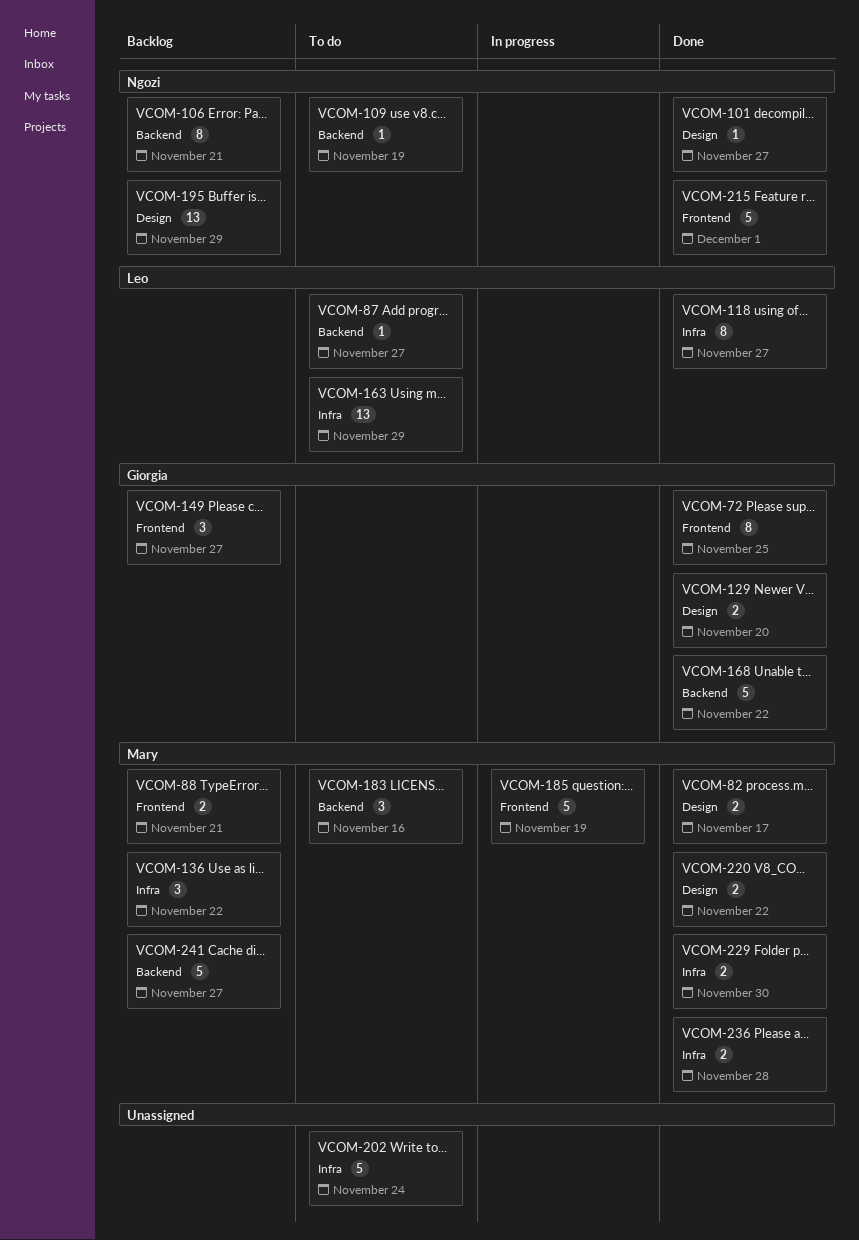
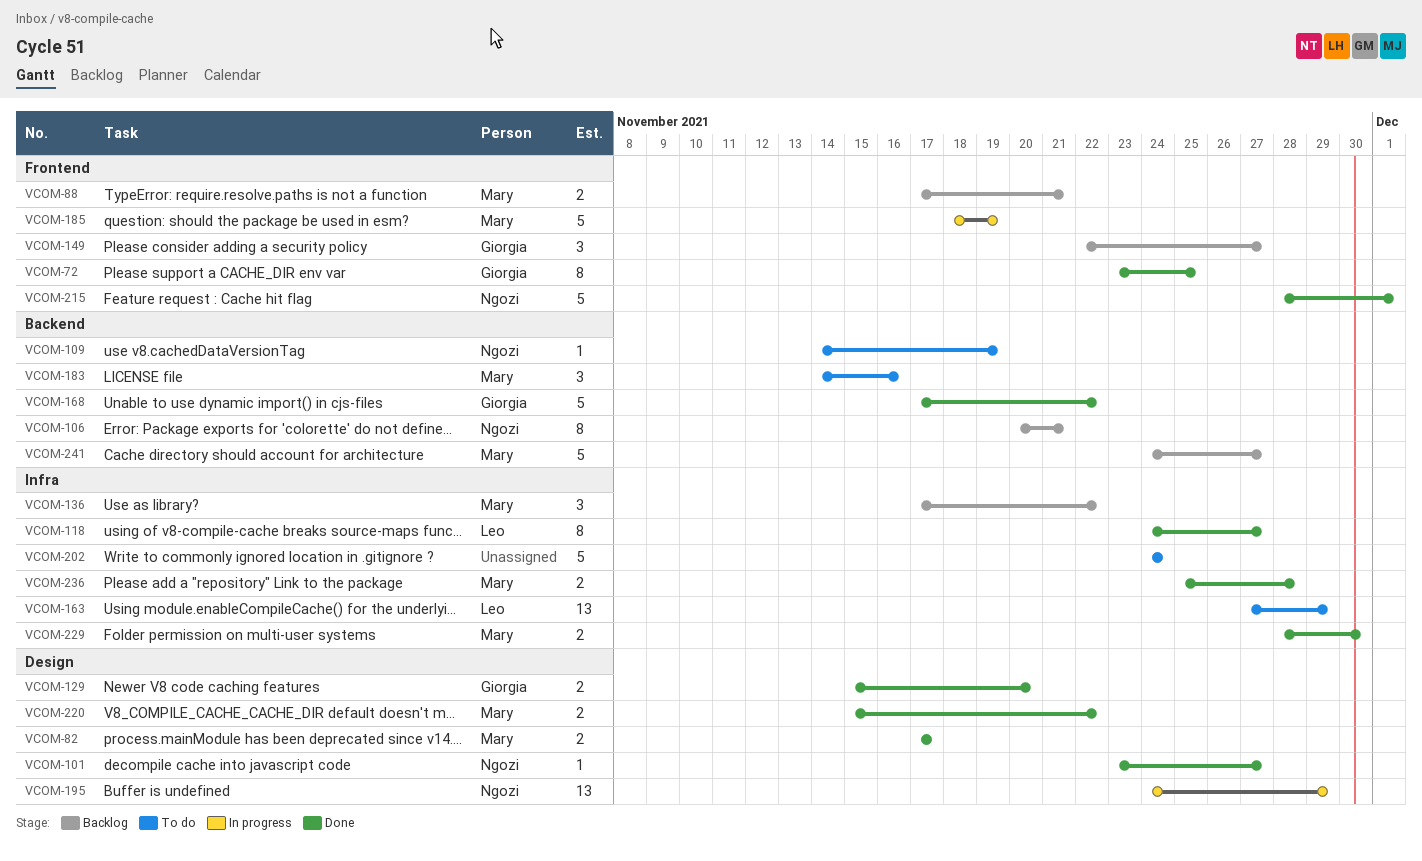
VCOM-87: present -> none
VCOM-195, status: Backlog -> In progress

